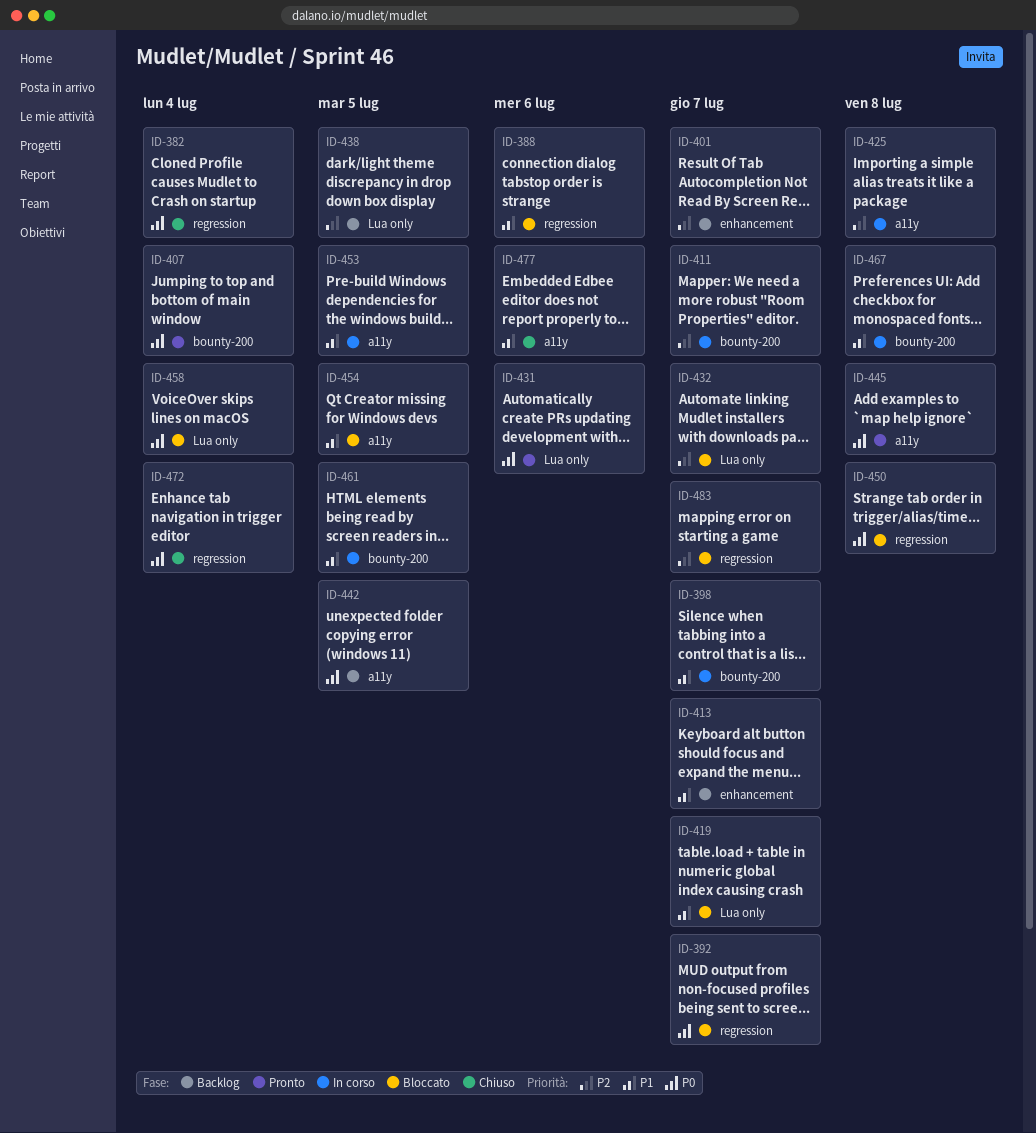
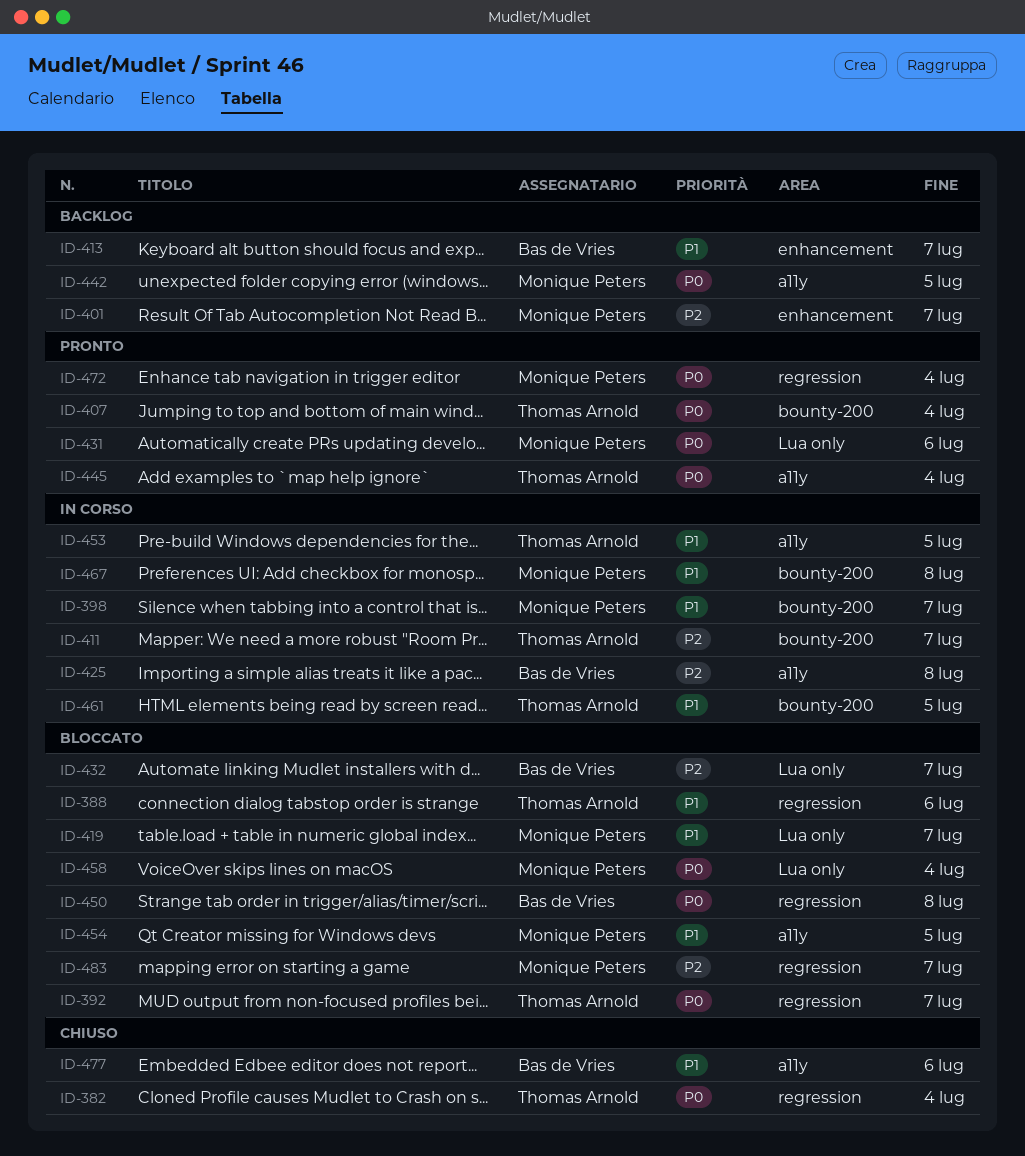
ID-438: present -> none
ID-445, due: Jul 8 -> Jul 4
ID-472, status: Chiuso -> Pronto

